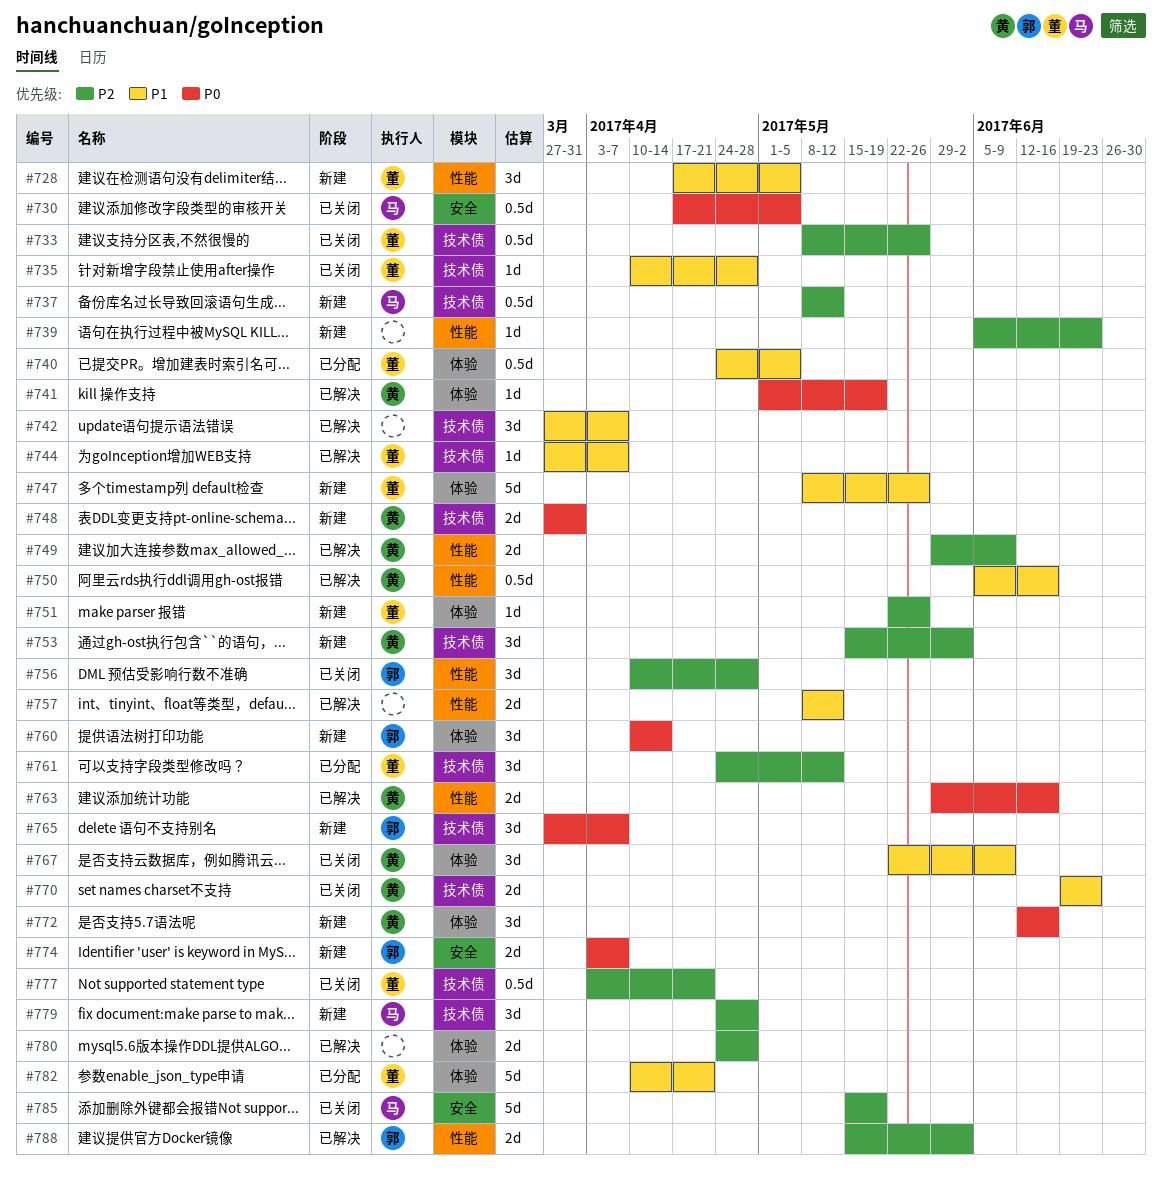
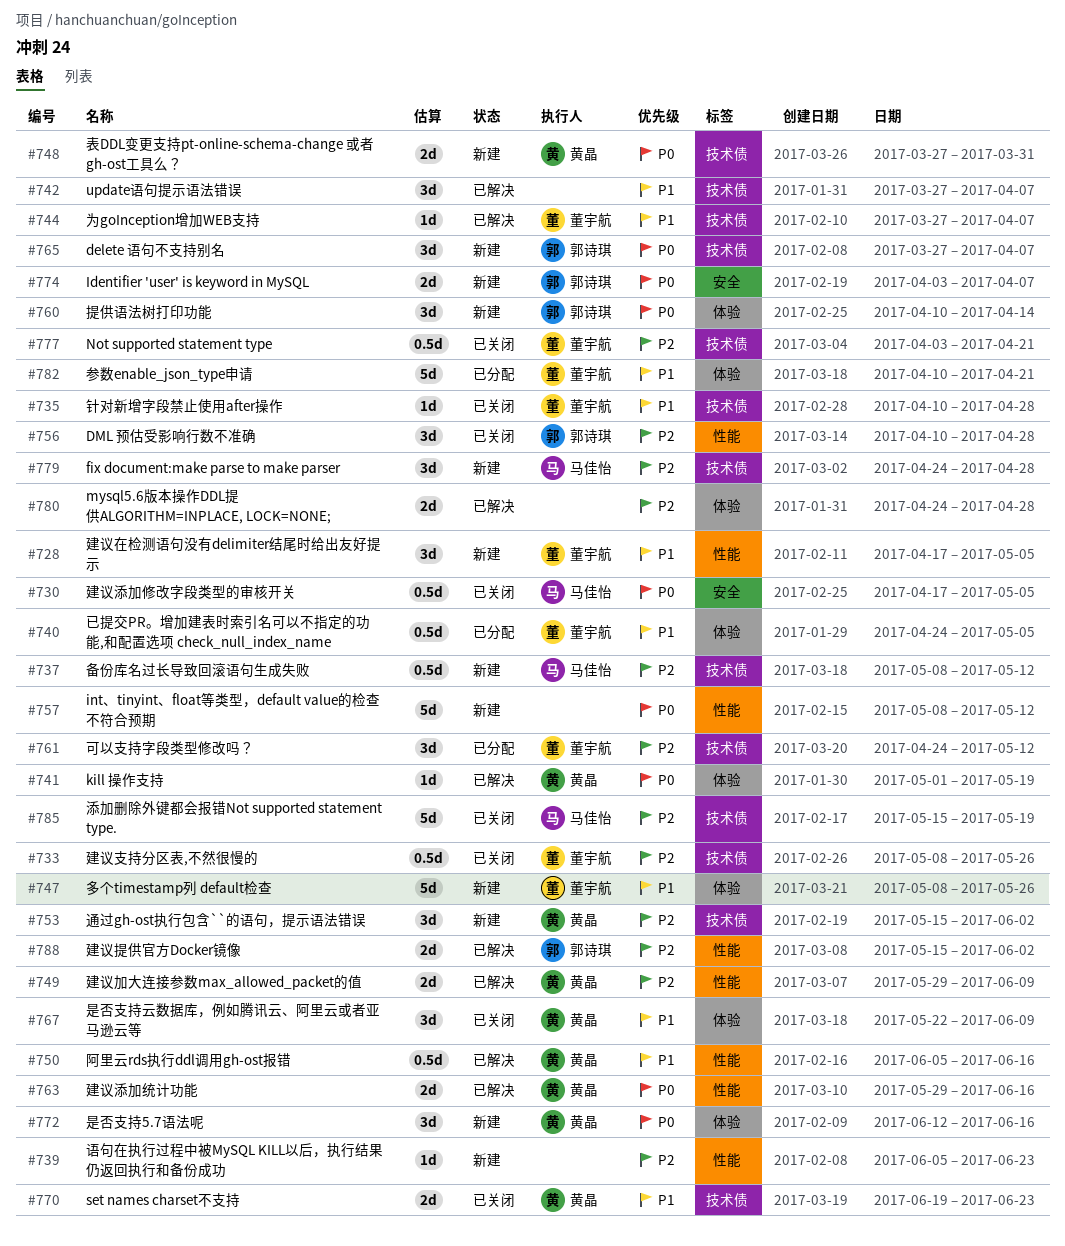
#751: present -> none
#757, status: 已解决 -> 新建
#757, priority: P1 -> P0
#757, estimate: 2d -> 5d
#785, label: 安全 -> 技术债

